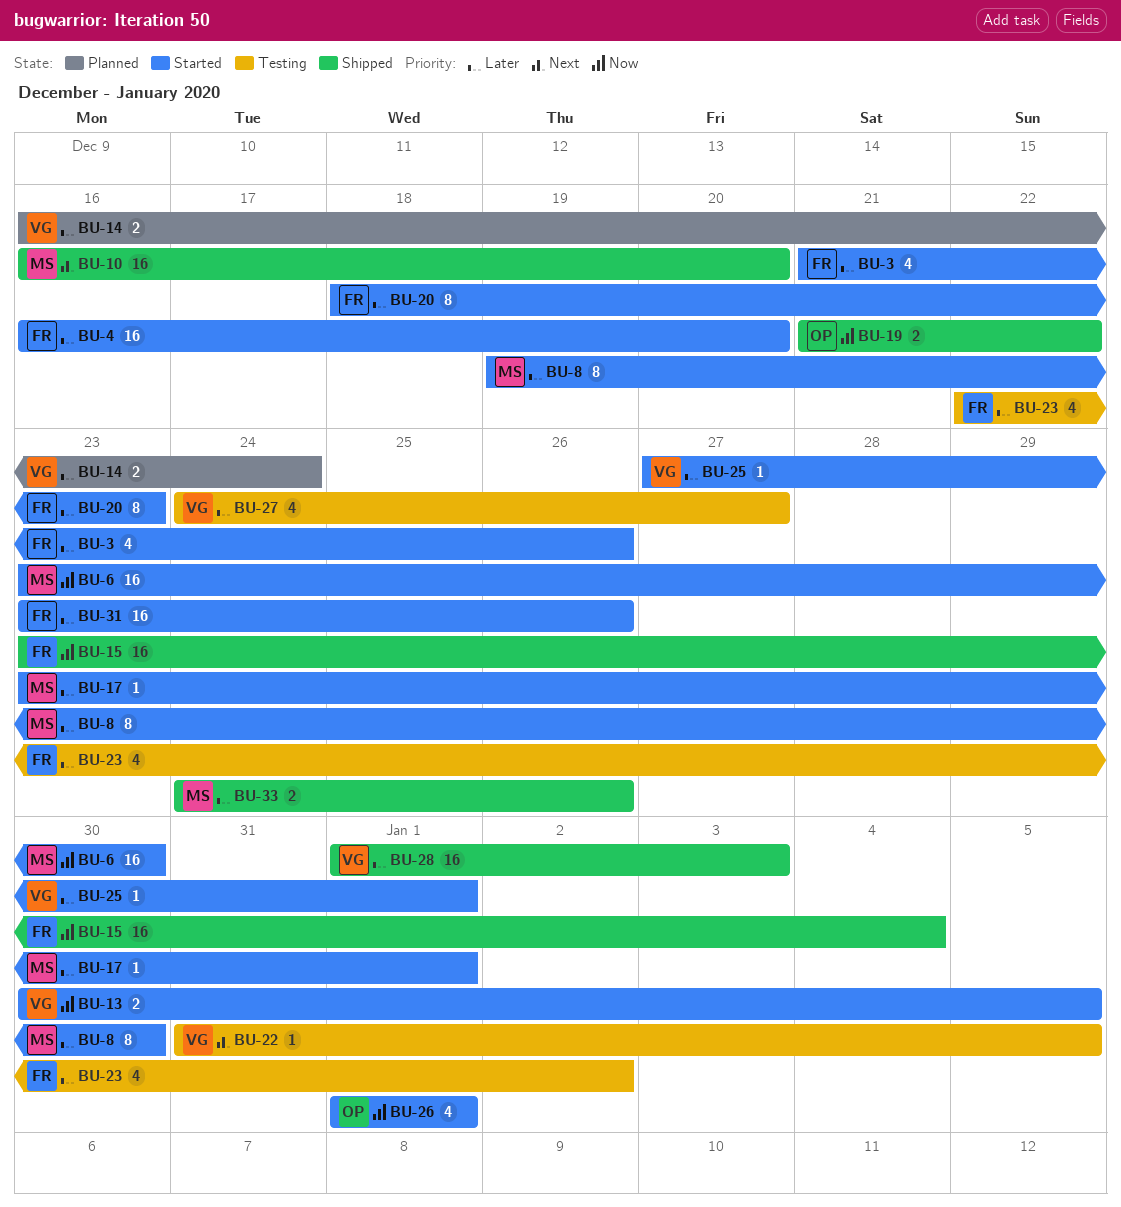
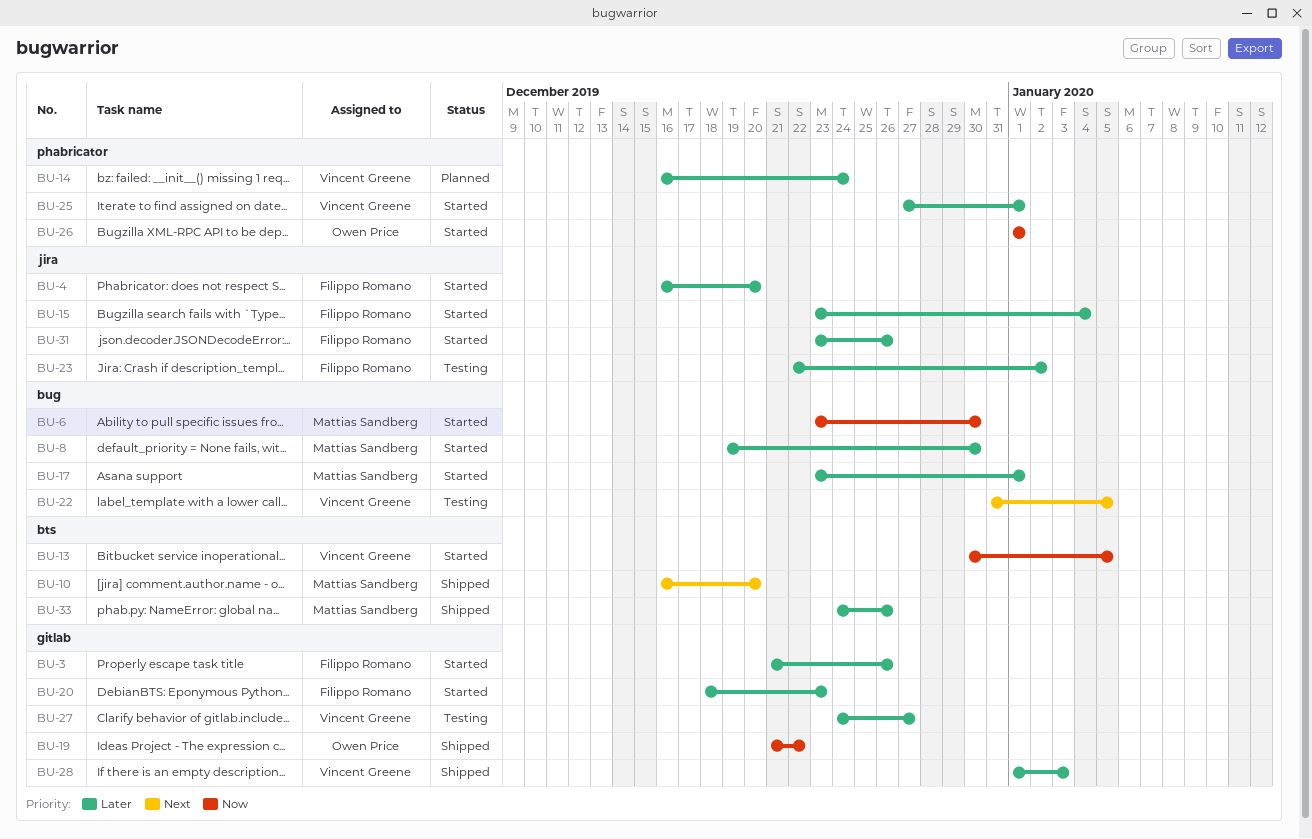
BU-15, status: Shipped -> Started
BU-15, priority: Now -> Later

